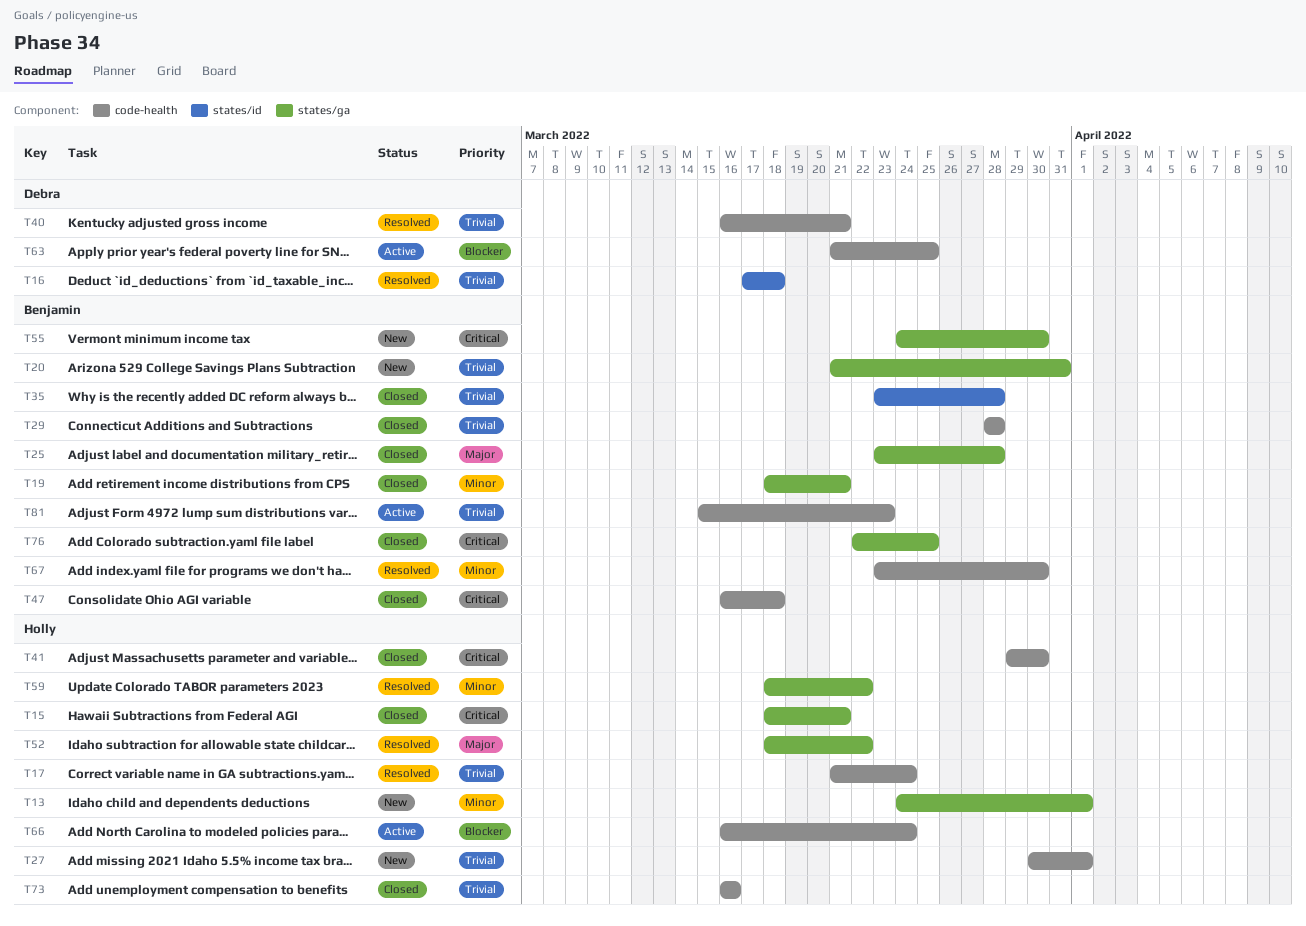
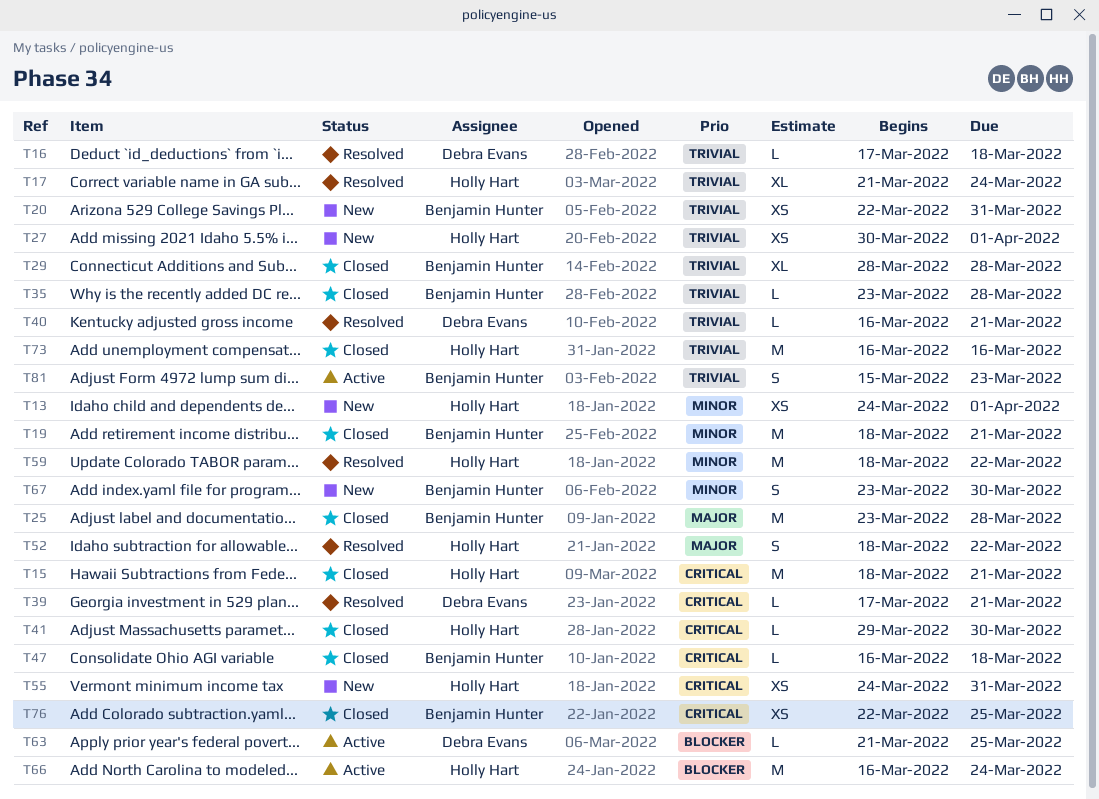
T20, start: Mar 21 -> Mar 22
T39: none -> present
T55, owner: Benjamin Hunter -> Holly Hart
T55, due: Mar 30 -> Mar 31
T67, status: Resolved -> New

